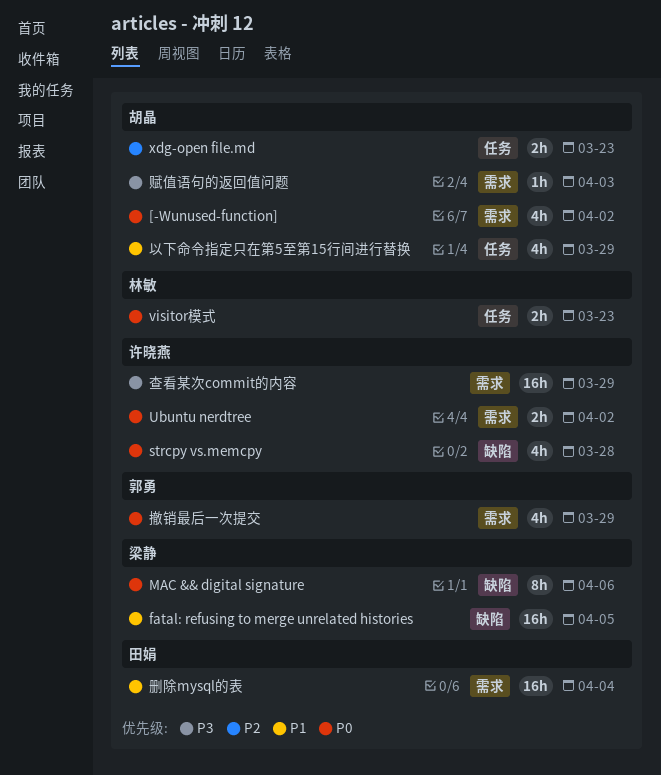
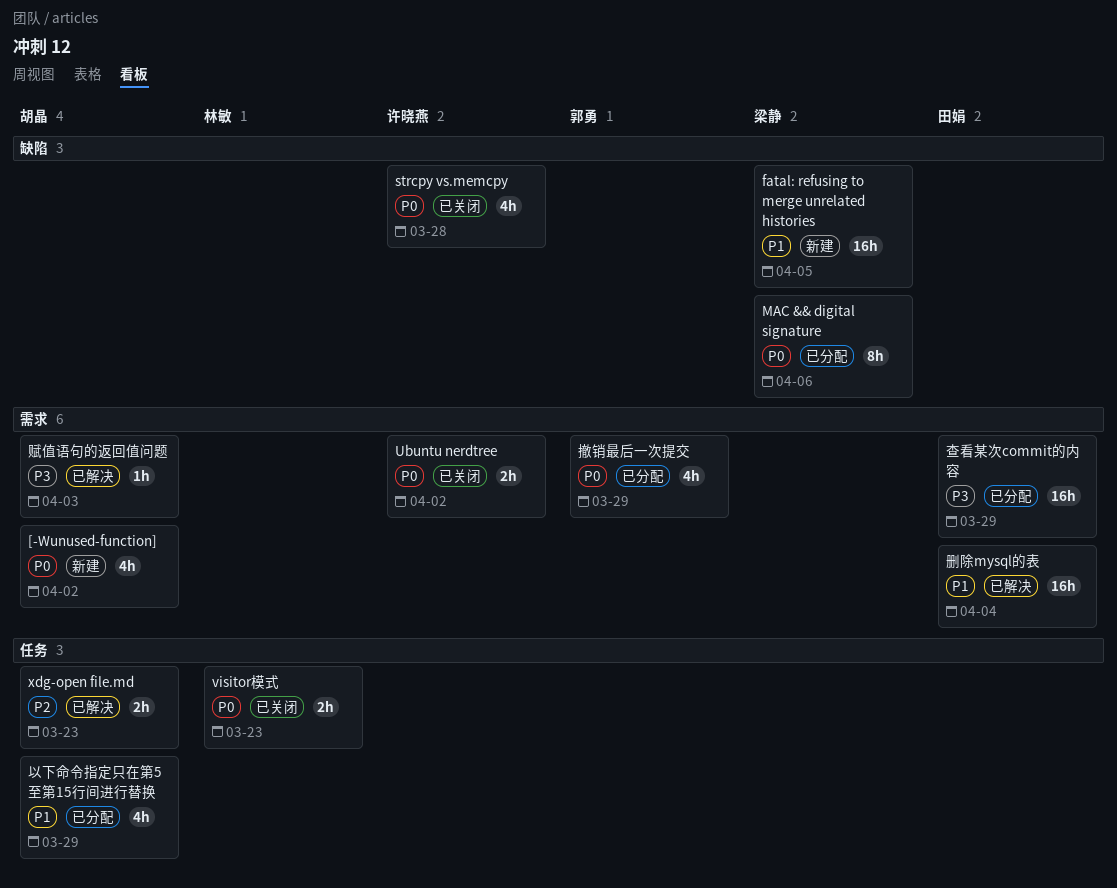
查看某次commit的内容, owner: 许晓燕 -> 田娟

